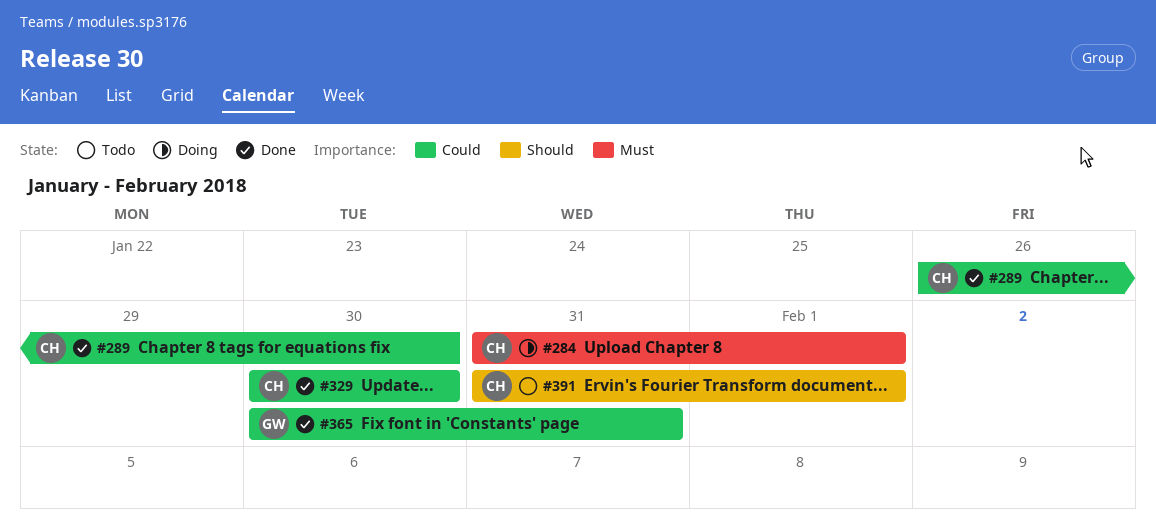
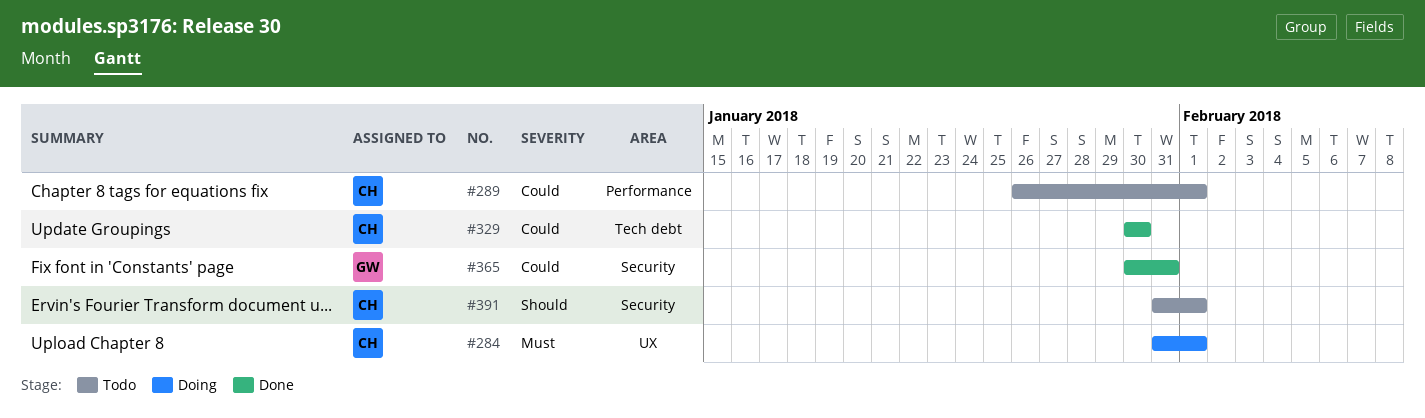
#289, status: Done -> Todo
#289, due: Jan 30 -> Feb 1

